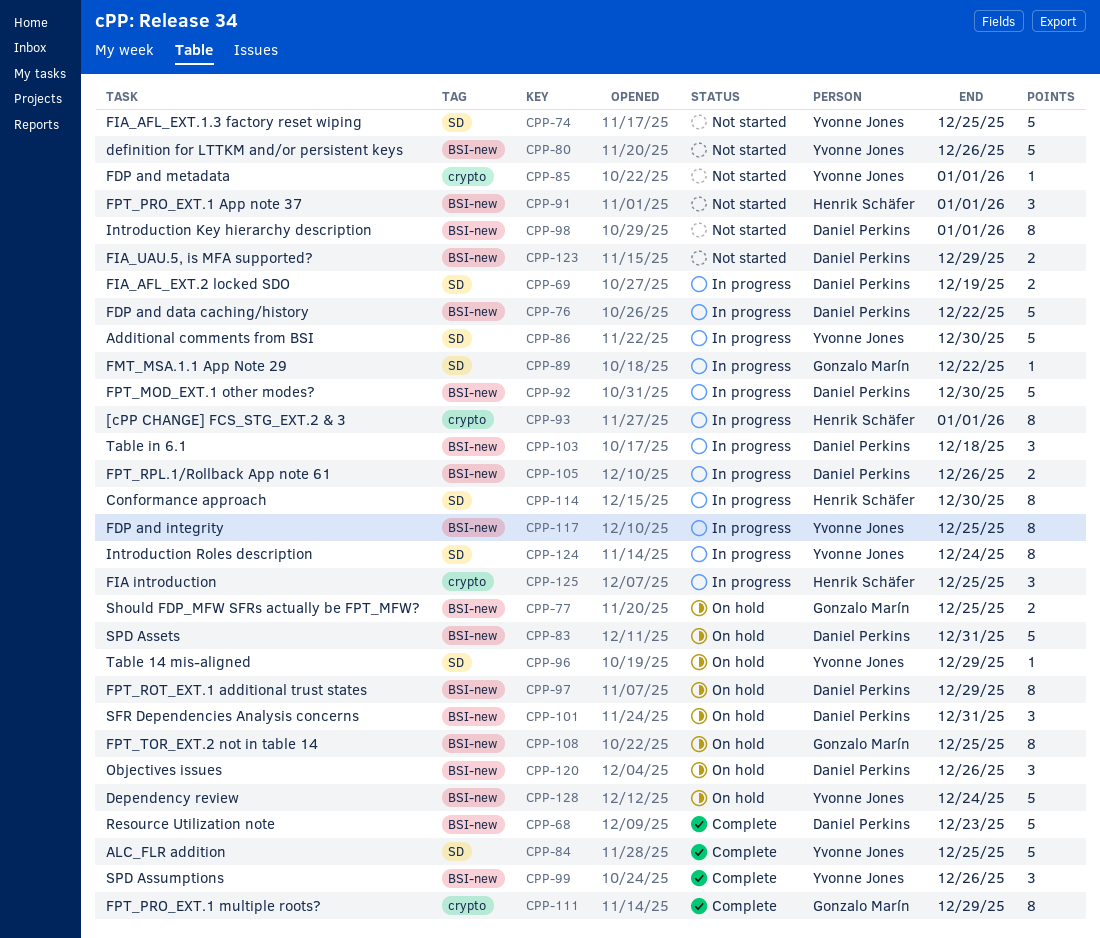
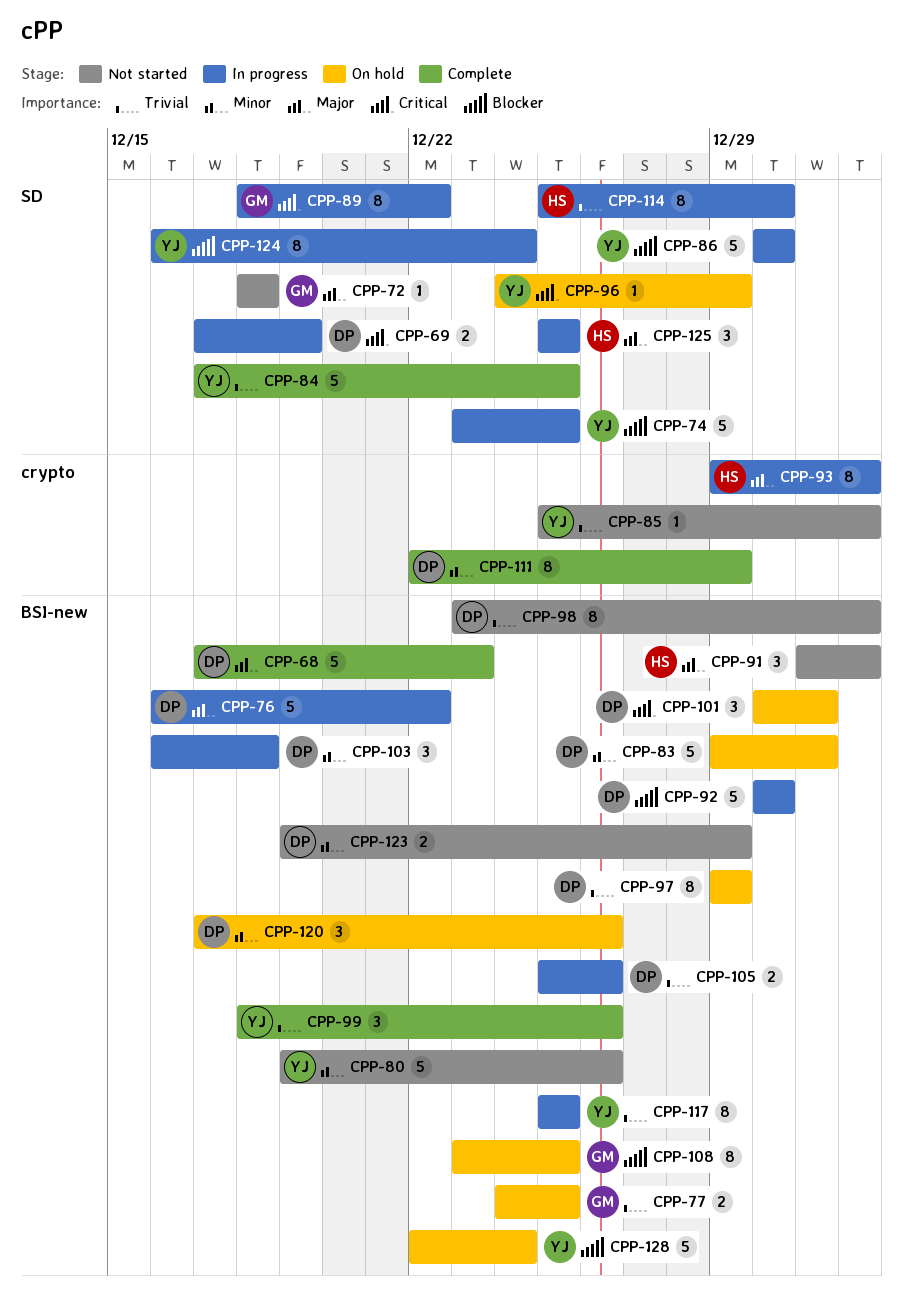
CPP-72: none -> present
CPP-74, status: Not started -> In progress
CPP-89, estimate: 1 -> 8
CPP-111, owner: Gonzalo Marín -> Daniel Perkins
CPP-125, label: crypto -> SD

